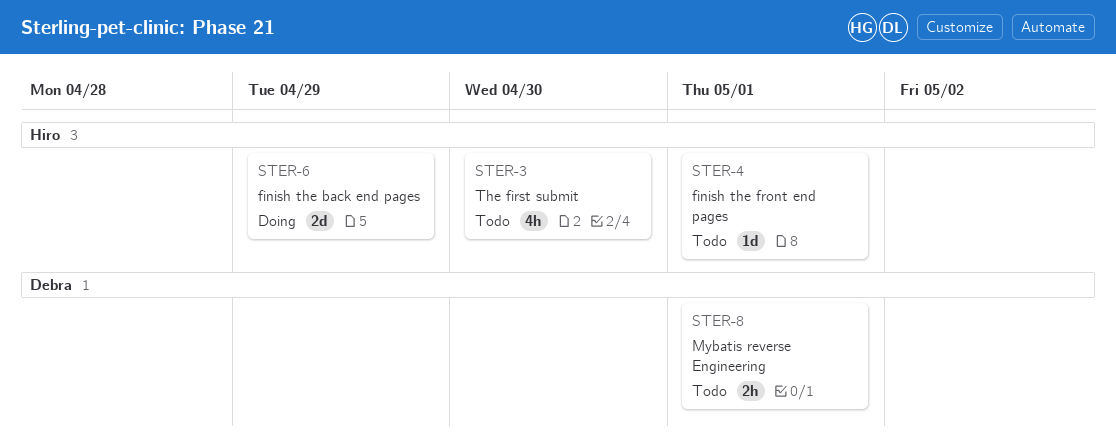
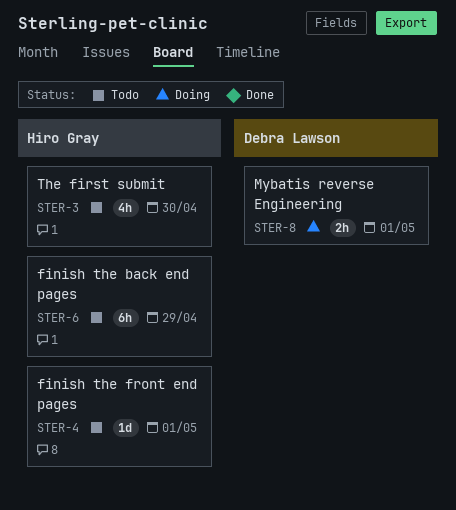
STER-6, status: Doing -> Todo
STER-6, estimate: 2d -> 6h
STER-8, status: Todo -> Doing

